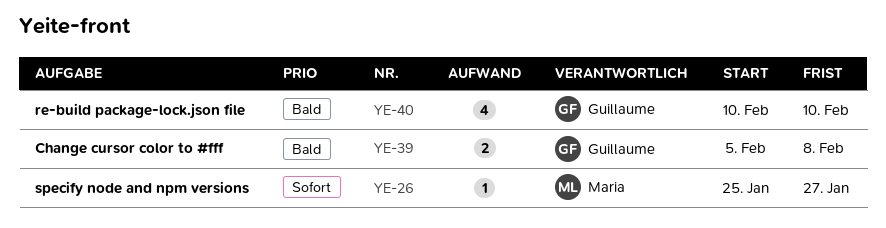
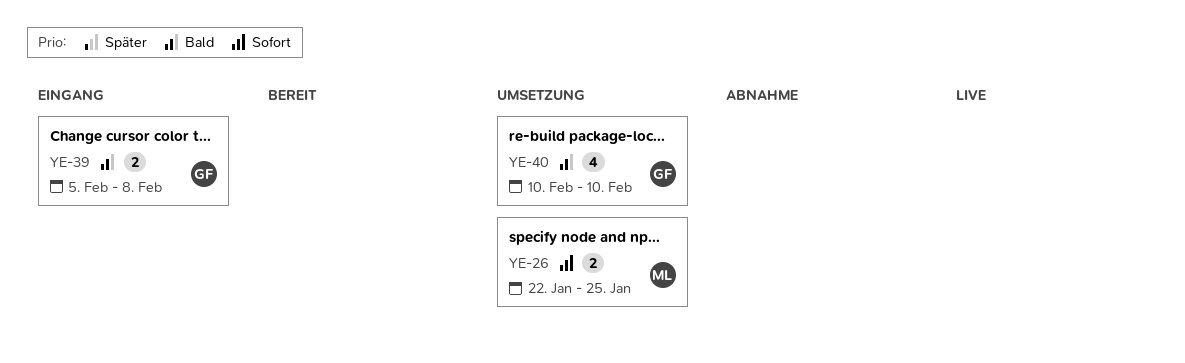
YE-26, estimate: 1 -> 2
YE-26, start: Jan 25 -> Jan 22
YE-26, due: Jan 27 -> Jan 25

